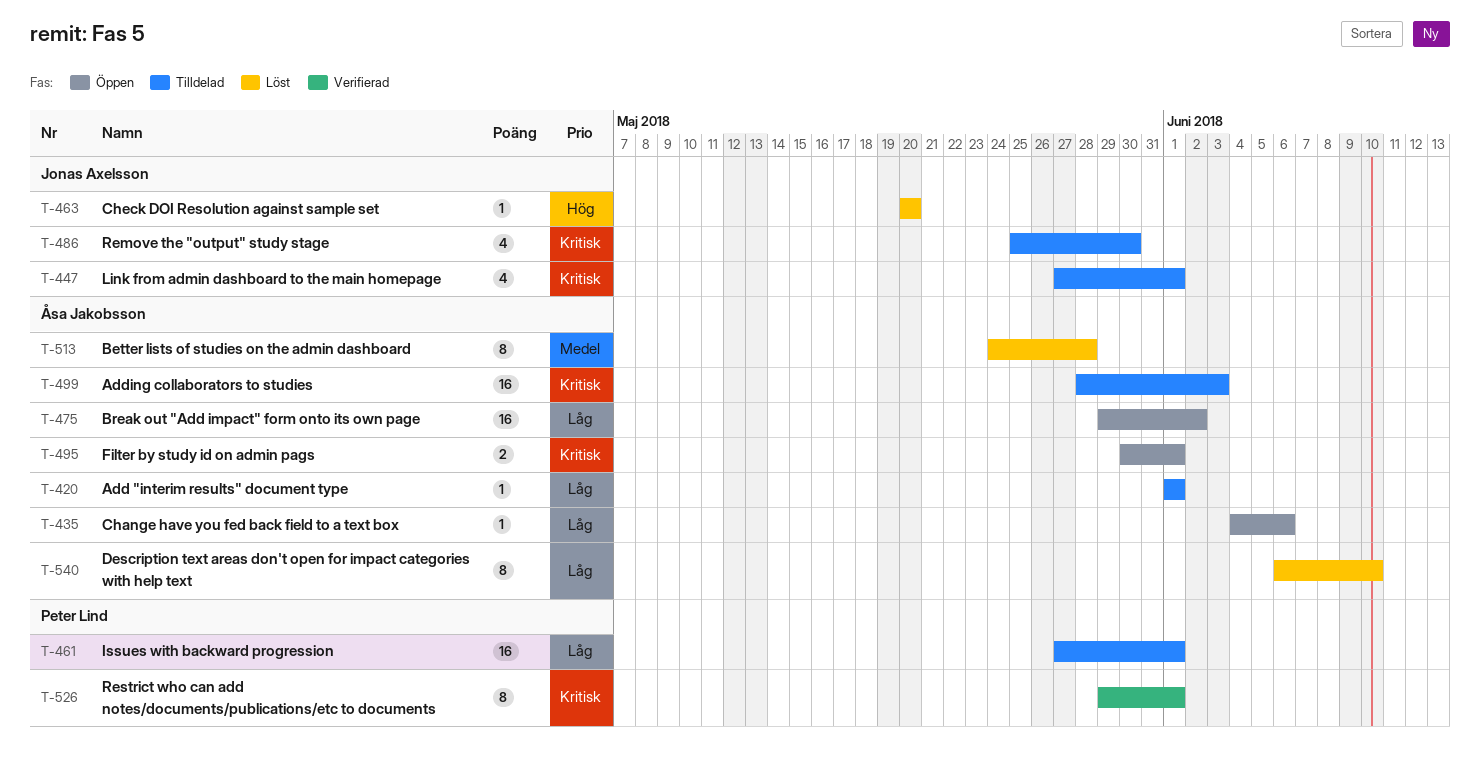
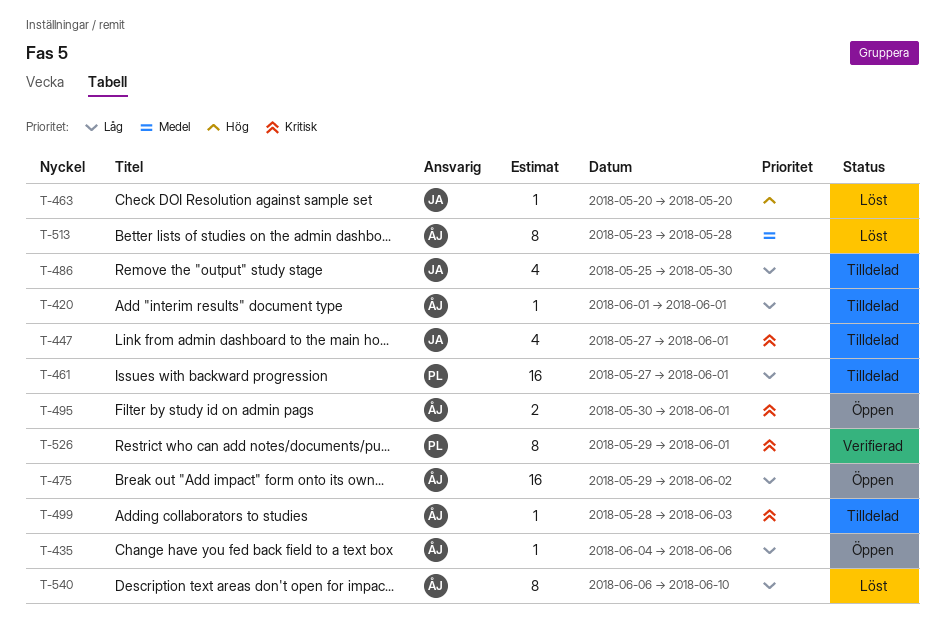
T-486, priority: Kritisk -> Låg
T-499, estimate: 16 -> 1
T-513, start: May 24 -> May 23

